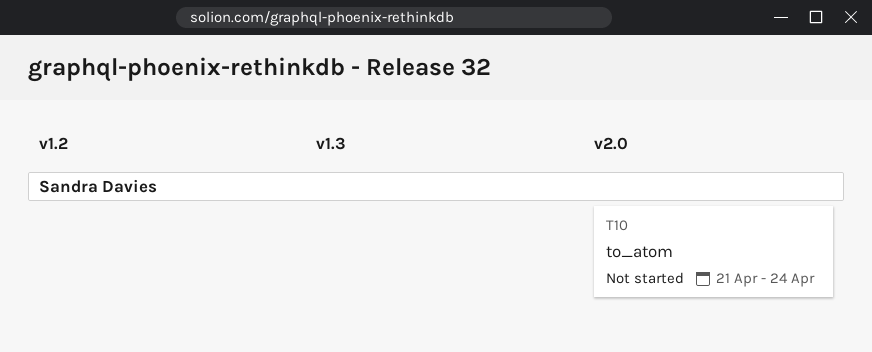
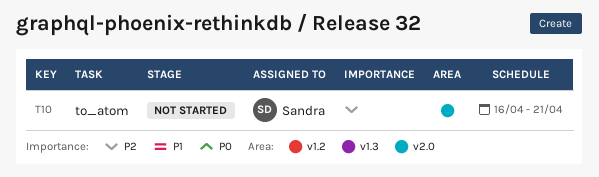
T10, start: Apr 21 -> Apr 16
T10, due: Apr 24 -> Apr 21

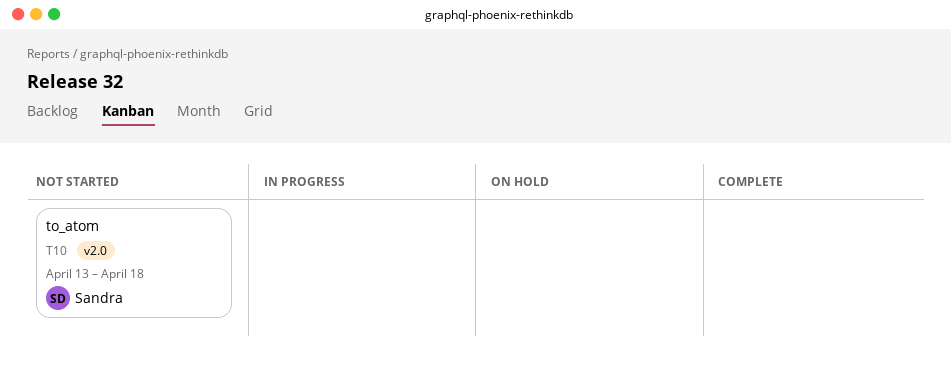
T10, start: Apr 16 -> Apr 13
T10, due: Apr 21 -> Apr 18

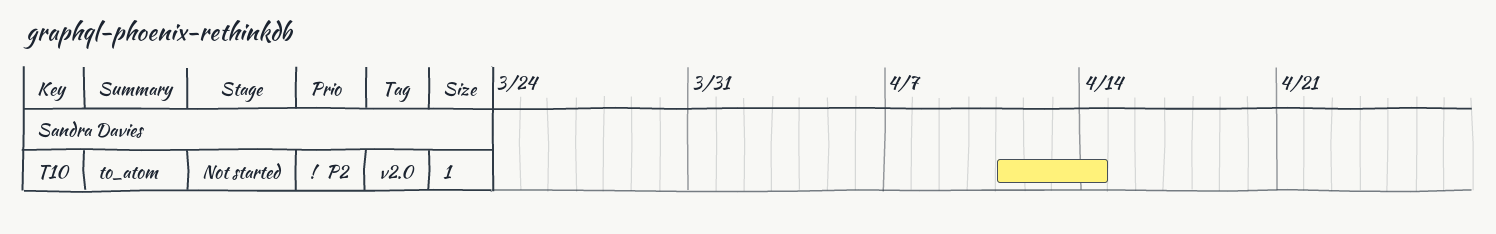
T10, start: Apr 13 -> Apr 11
T10, due: Apr 18 -> Apr 14

